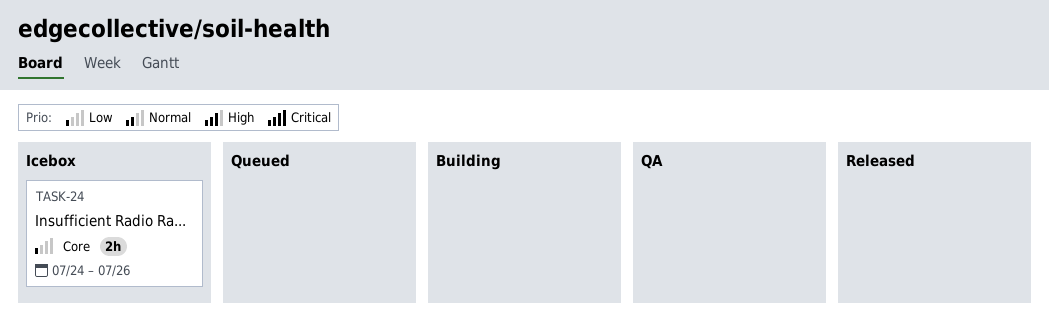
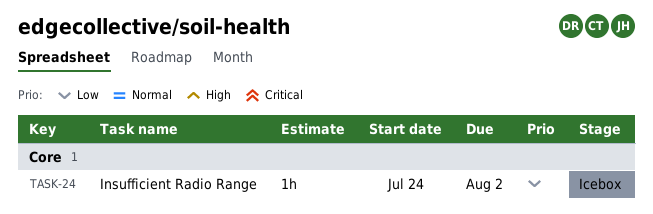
TASK-24, estimate: 2h -> 1h
TASK-24, due: Jul 26 -> Aug 2

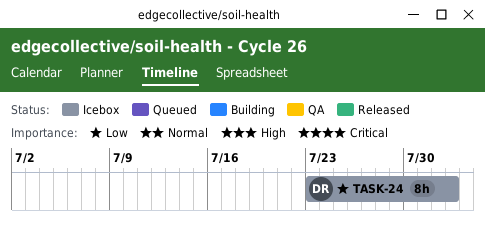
TASK-24, estimate: 1h -> 8h
TASK-24, start: Jul 24 -> Jul 23

